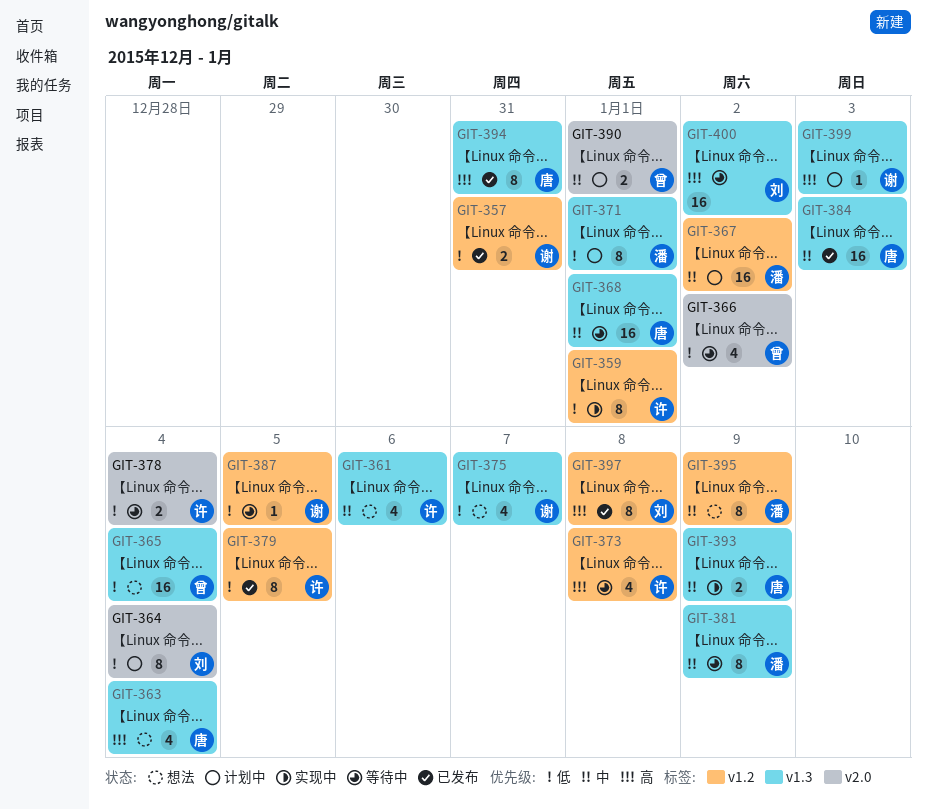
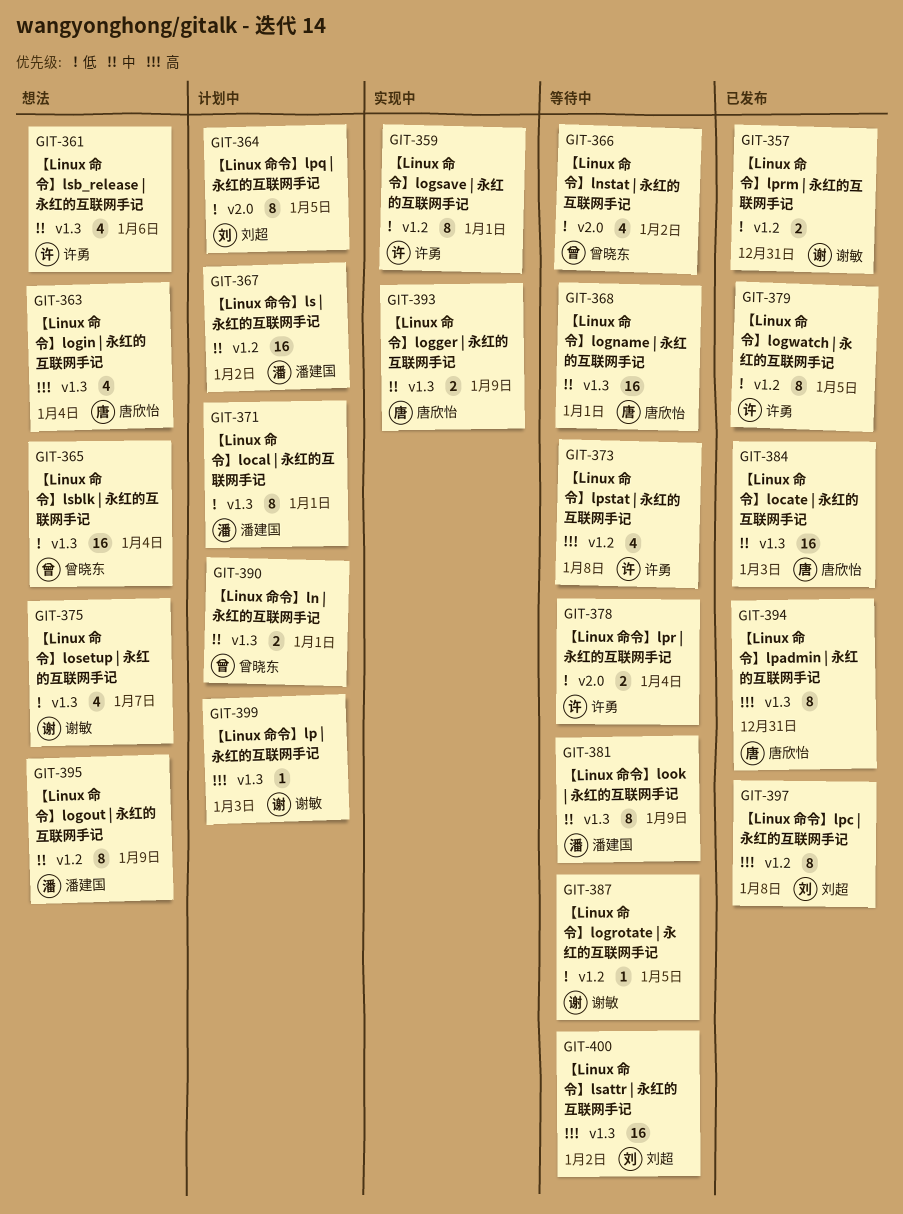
GIT-364, due: Jan 4 -> Jan 5
GIT-390, label: v2.0 -> v1.3

